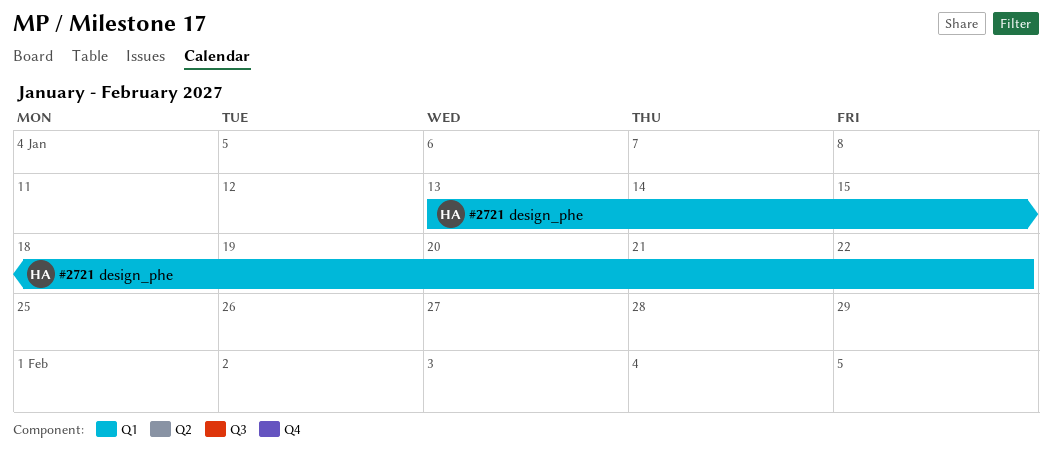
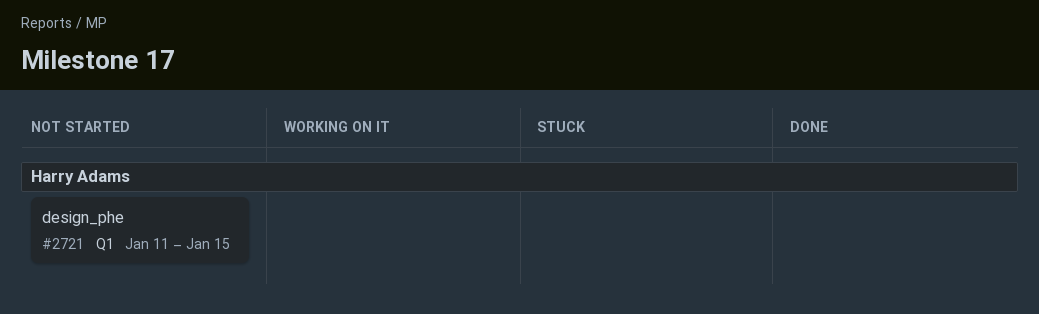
#2721, start: Jan 13 -> Jan 11
#2721, due: Jan 22 -> Jan 15

